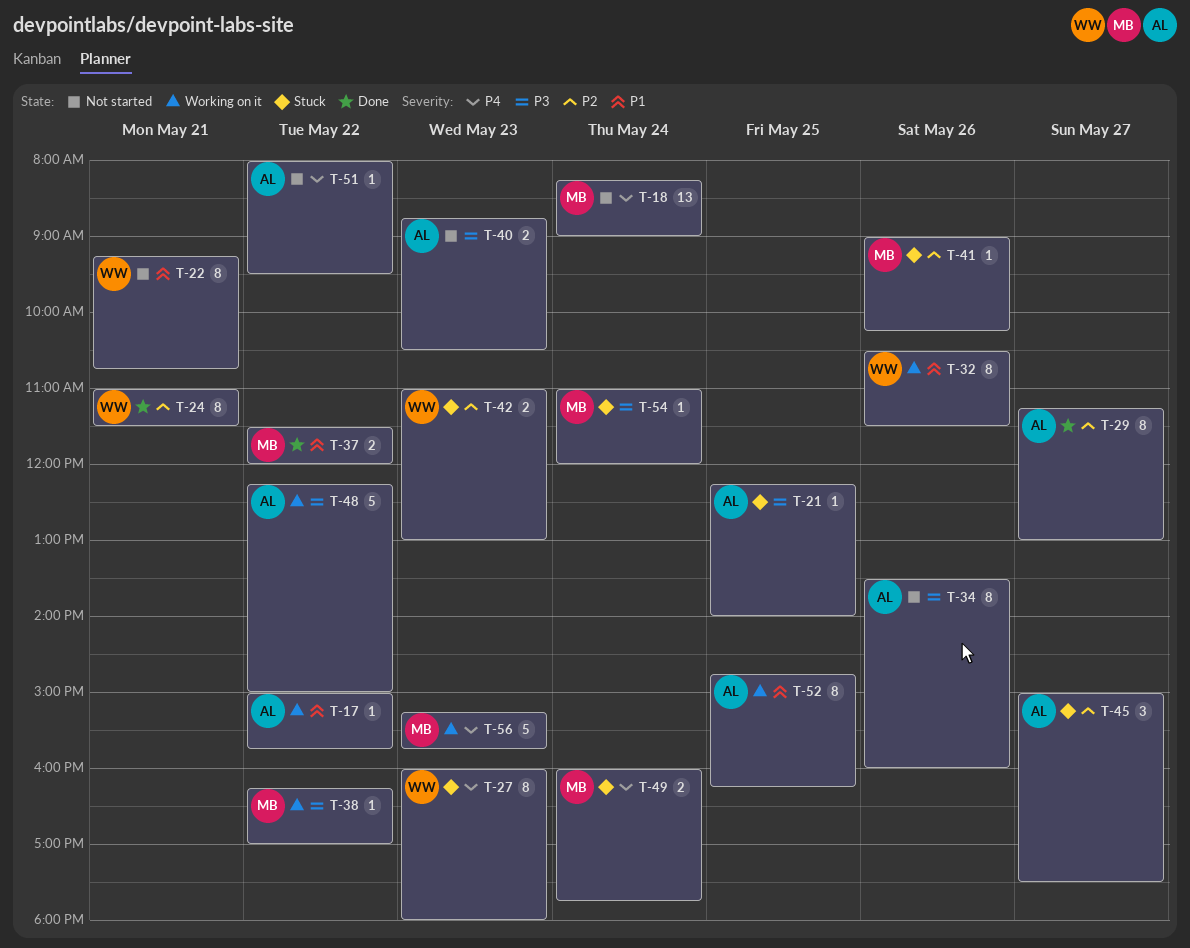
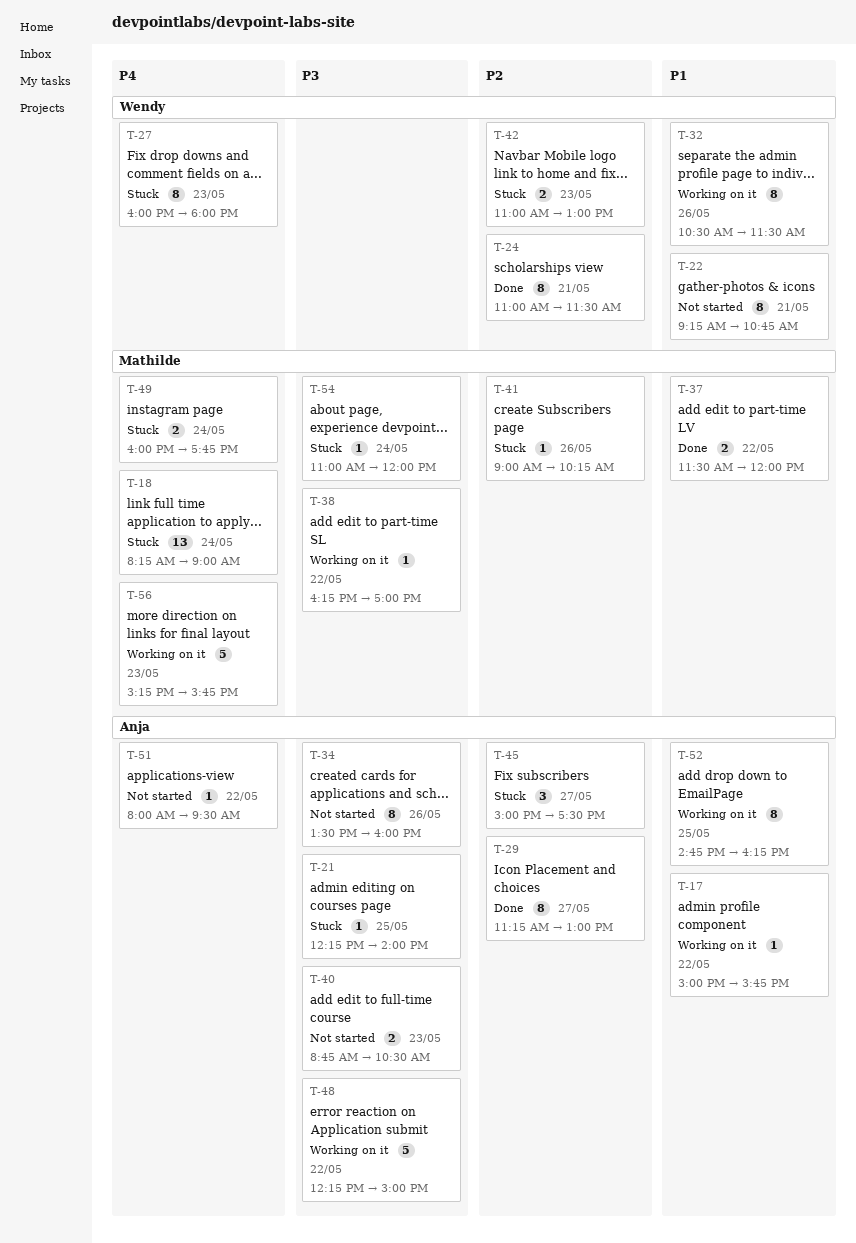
T-18, status: Not started -> Stuck

